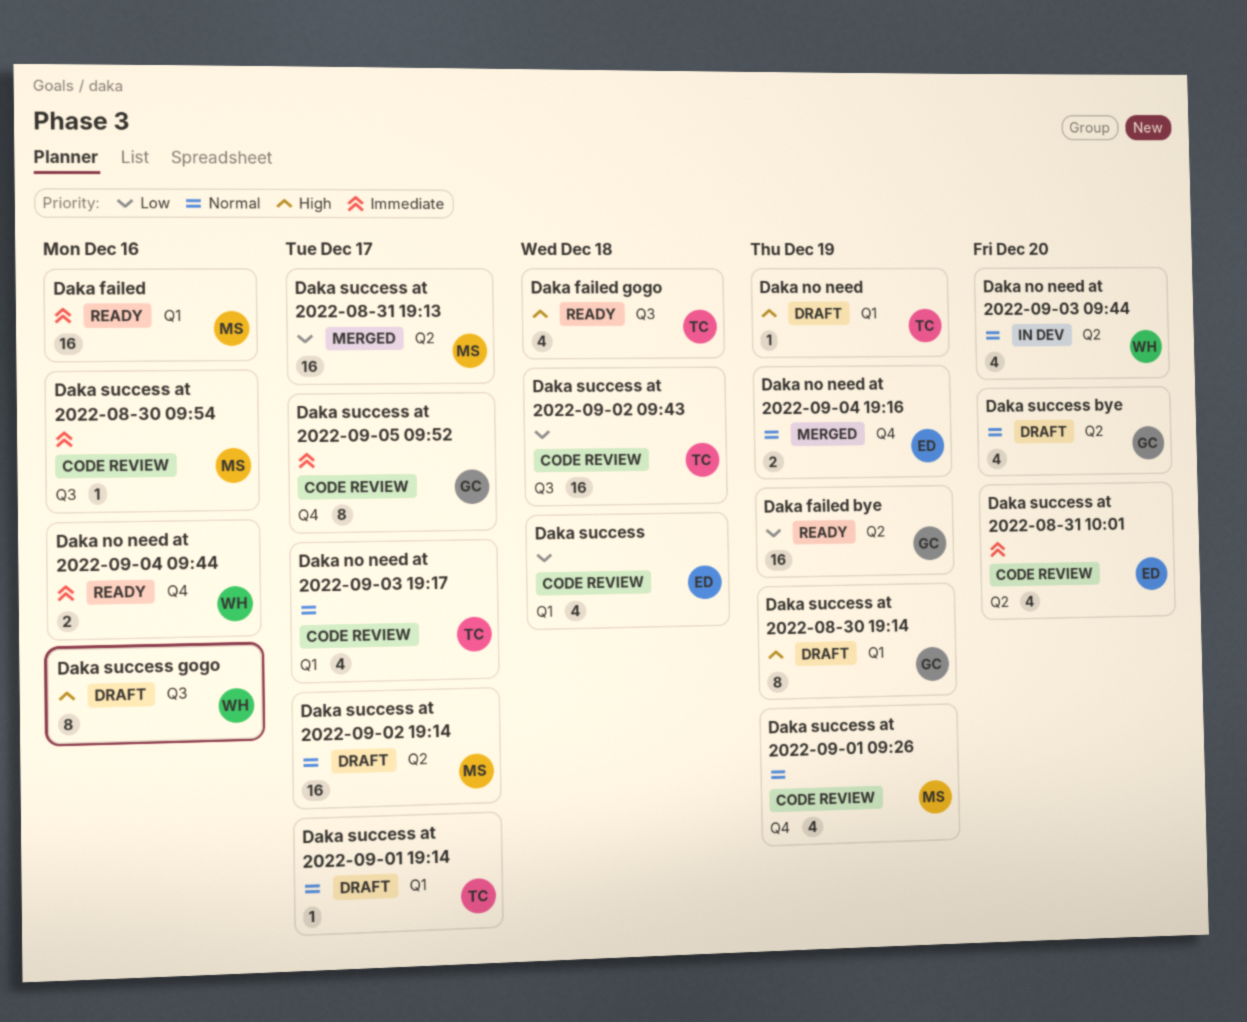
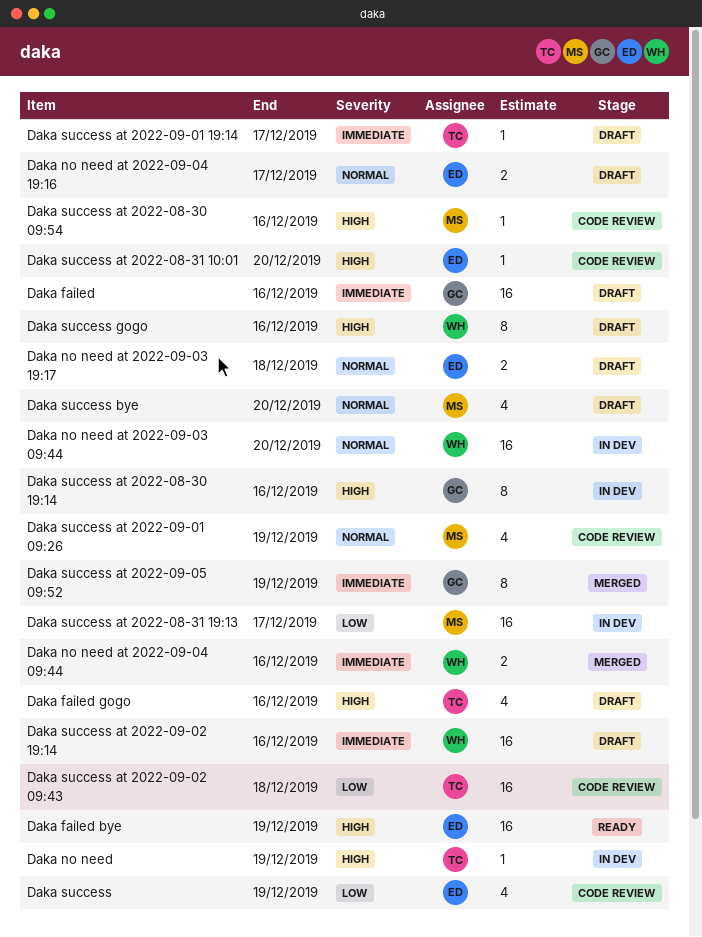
Daka failed, status: Ready -> Draft
Daka failed, owner: MS -> GC
Daka failed bye, owner: GC -> ED
Daka failed bye, priority: Low -> High
Daka failed gogo, status: Ready -> Draft
Daka failed gogo, due: Dec 18 -> Dec 16
Daka no need, status: Draft -> In dev
Daka no need at 2022-09-03 09:44, estimate: 4 -> 16
Daka no need at 2022-09-03 19:17, status: Code review -> Draft
Daka no need at 2022-09-03 19:17, owner: TC -> ED
Daka no need at 2022-09-03 19:17, estimate: 4 -> 2
Daka no need at 2022-09-03 19:17, due: Dec 17 -> Dec 18
Daka no need at 2022-09-04 09:44, status: Ready -> Merged
Daka no need at 2022-09-04 19:16, status: Merged -> Draft
Daka no need at 2022-09-04 19:16, due: Dec 19 -> Dec 17
Daka success, due: Dec 18 -> Dec 19
Daka success at 2022-08-30 09:54, priority: Immediate -> High
Daka success at 2022-08-30 19:14, status: Draft -> In dev
Daka success at 2022-08-30 19:14, due: Dec 19 -> Dec 16
Daka success at 2022-08-31 10:01, priority: Immediate -> High
Daka success at 2022-08-31 10:01, estimate: 4 -> 1
Daka success at 2022-08-31 19:13, status: Merged -> In dev
Daka success at 2022-09-01 19:14, priority: Normal -> Immediate
Daka success at 2022-09-02 19:14, owner: MS -> WH
Daka success at 2022-09-02 19:14, priority: Normal -> Immediate
Daka success at 2022-09-02 19:14, due: Dec 17 -> Dec 16
Daka success at 2022-09-05 09:52, status: Code review -> Merged
Daka success at 2022-09-05 09:52, due: Dec 17 -> Dec 19
Daka success bye, owner: GC -> MS

